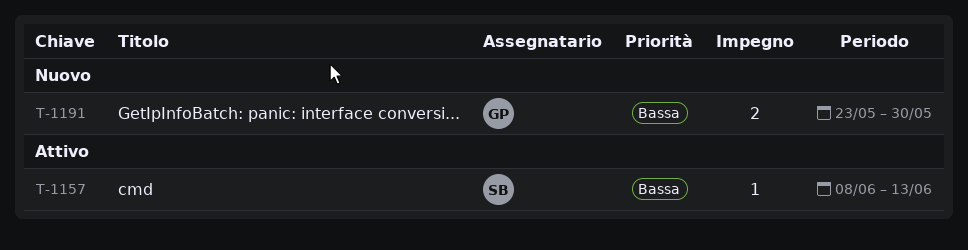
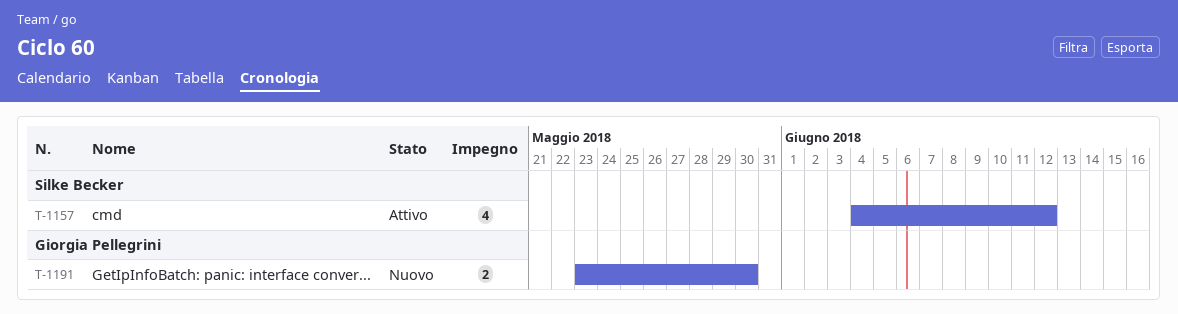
T-1157, estimate: 1 -> 4
T-1157, start: Jun 8 -> Jun 4
T-1157, due: Jun 13 -> Jun 12

